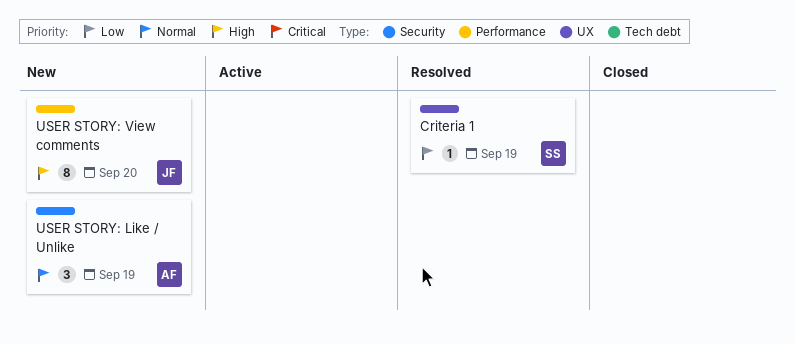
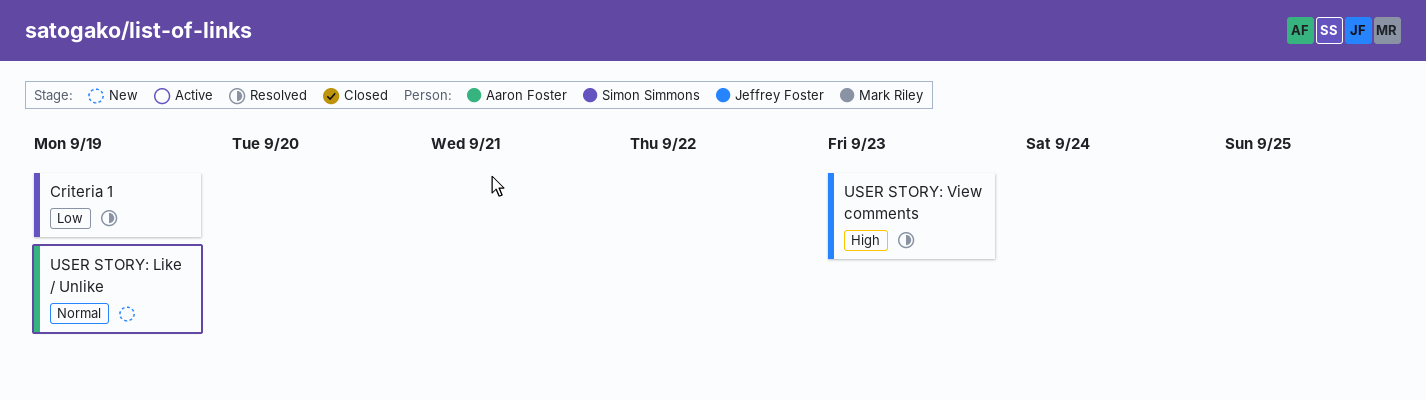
USER STORY: View comments, status: New -> Resolved
USER STORY: View comments, due: Sep 20 -> Sep 23

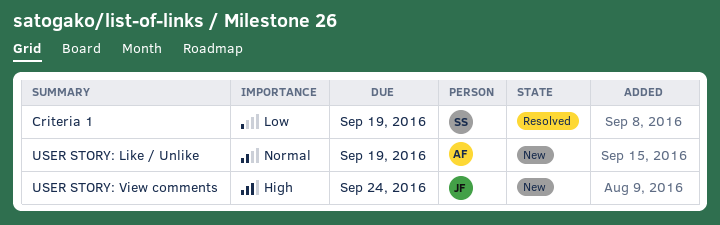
USER STORY: View comments, status: Resolved -> New
USER STORY: View comments, due: Sep 23 -> Sep 24

